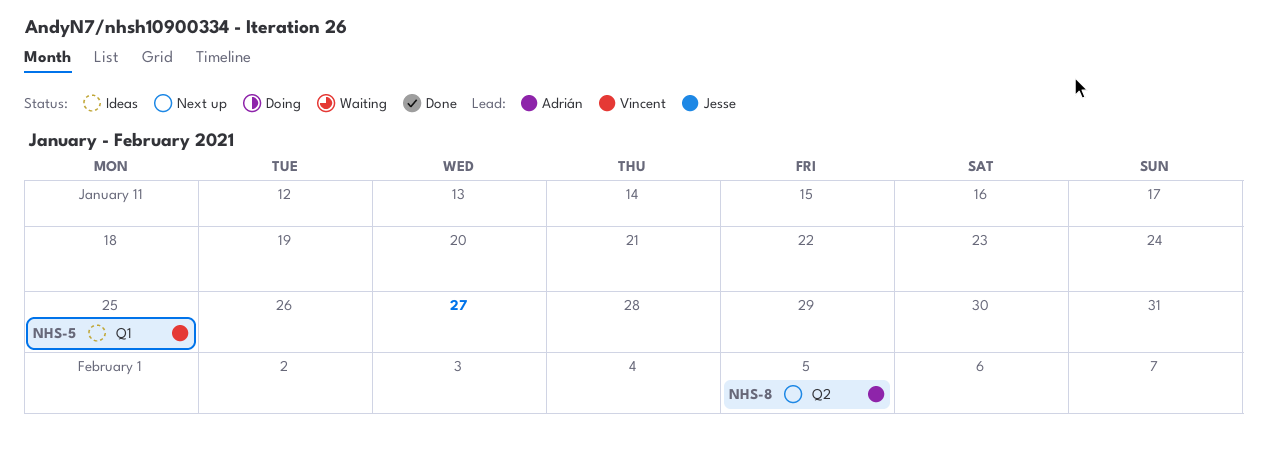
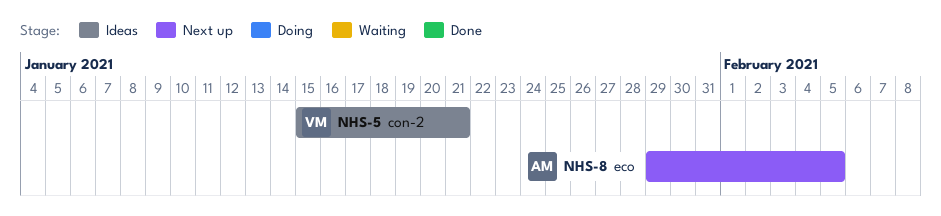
NHS-5, due: Jan 25 -> Jan 21

